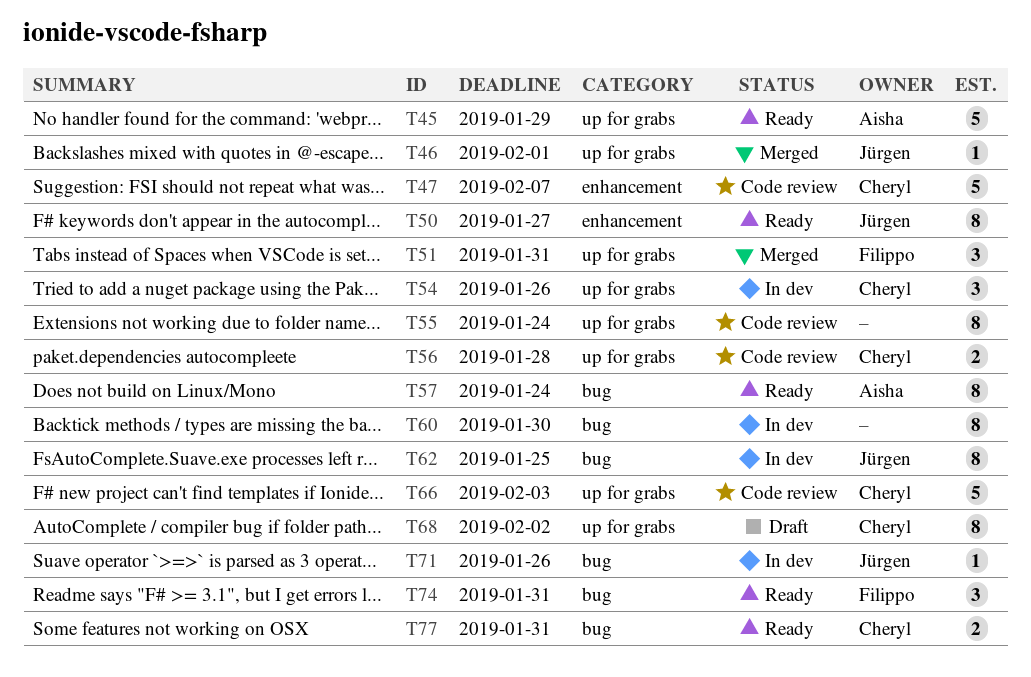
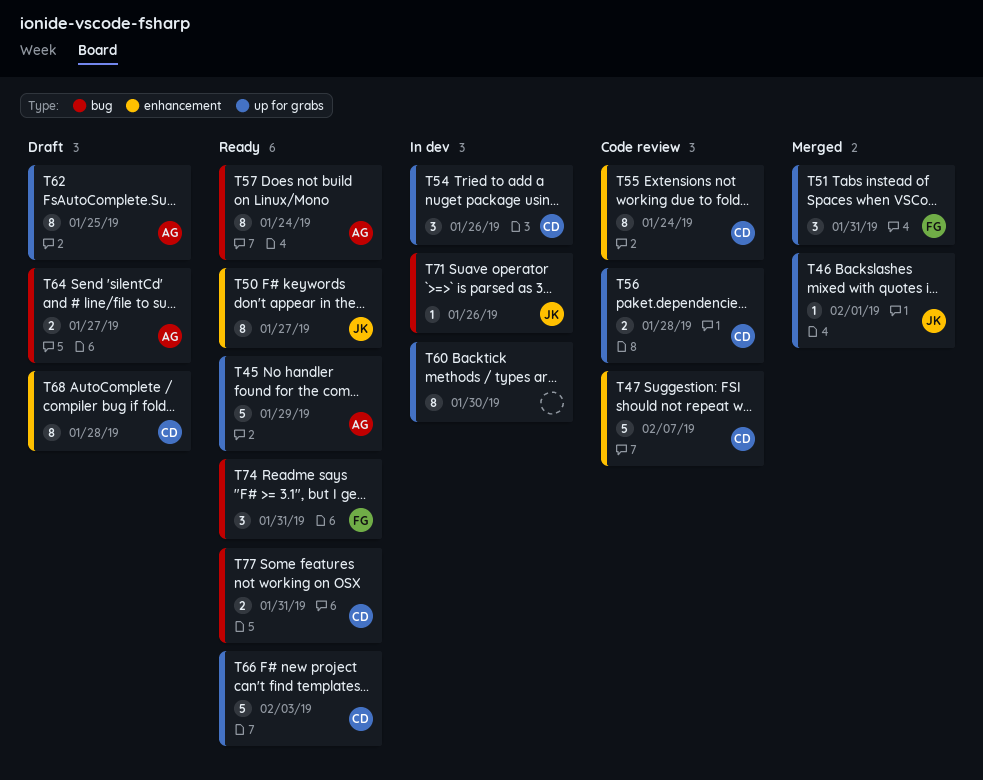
T55, owner: none -> Cheryl
T55, label: up for grabs -> enhancement
T60, label: bug -> up for grabs
T62, status: In dev -> Draft
T62, owner: Jürgen -> Aisha
T62, label: bug -> up for grabs
T64: none -> present
T66, status: Code review -> Ready
T68, label: up for grabs -> enhancement
T68, due: Feb 2 -> Jan 28

